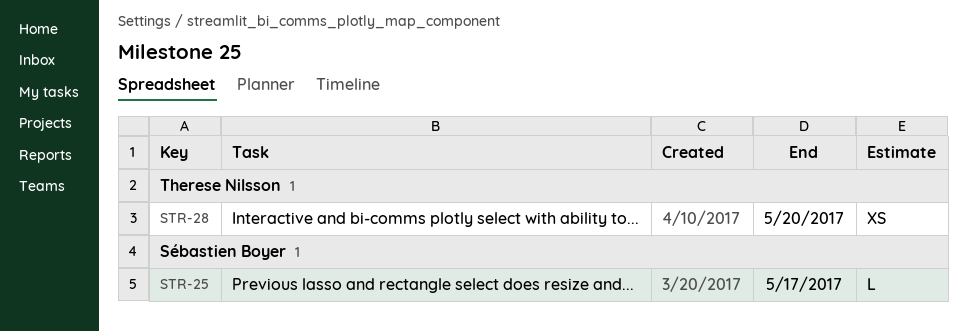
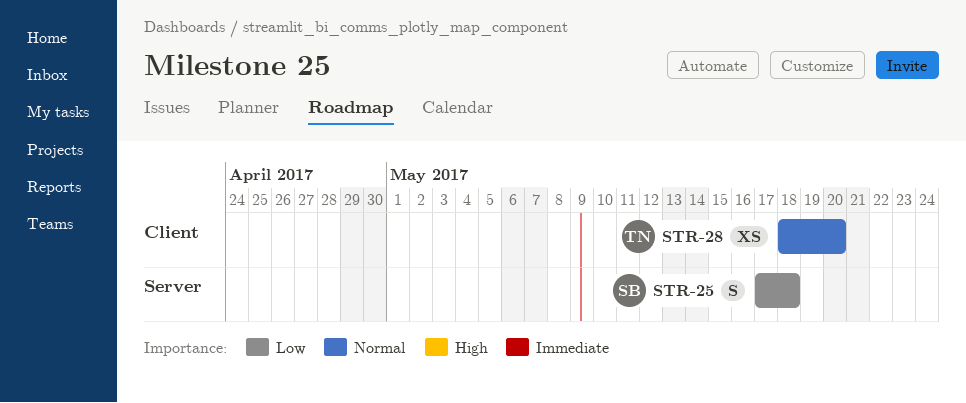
STR-25, estimate: L -> S
STR-25, due: May 17 -> May 18

